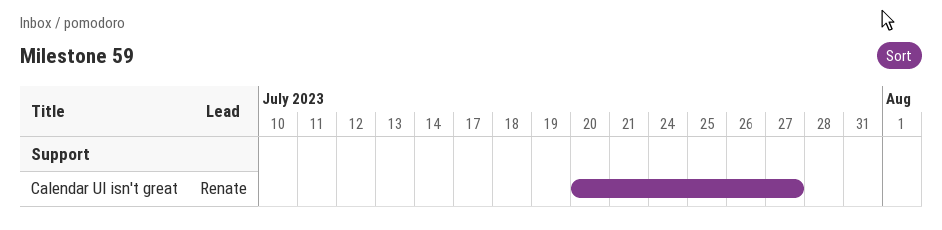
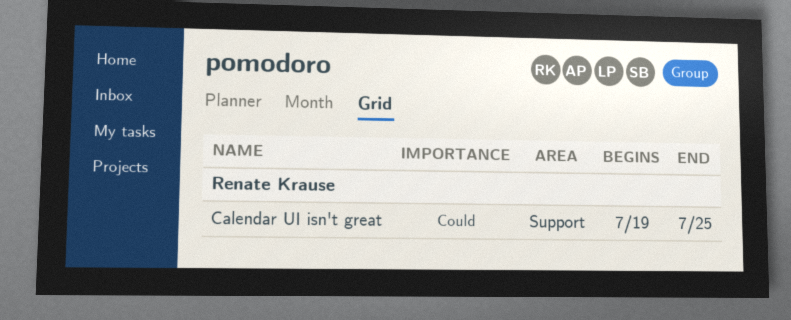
Calendar UI isn't great, start: Jul 20 -> Jul 19
Calendar UI isn't great, due: Jul 27 -> Jul 25

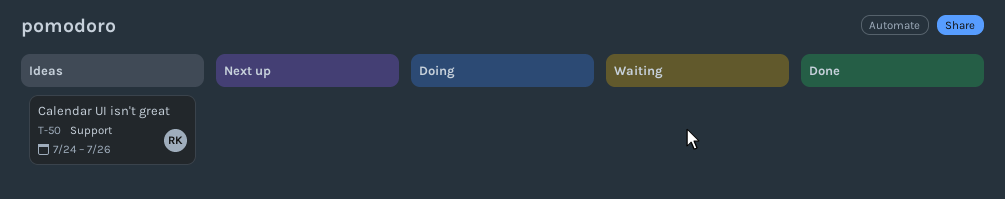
Calendar UI isn't great, start: Jul 19 -> Jul 24
Calendar UI isn't great, due: Jul 25 -> Jul 26

